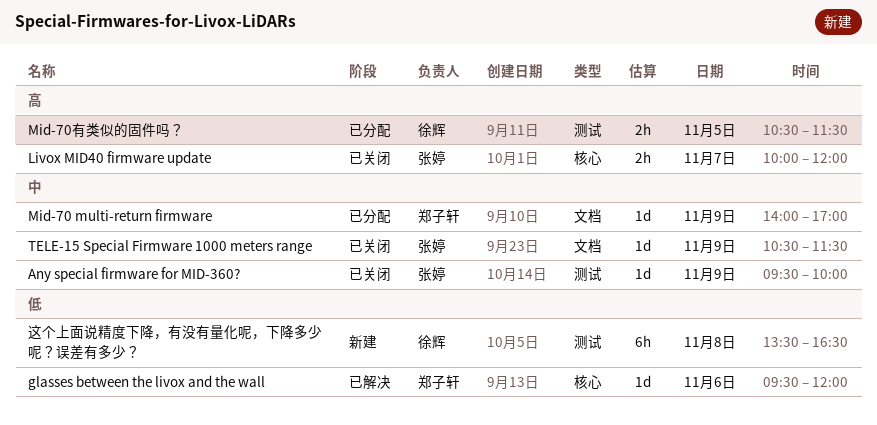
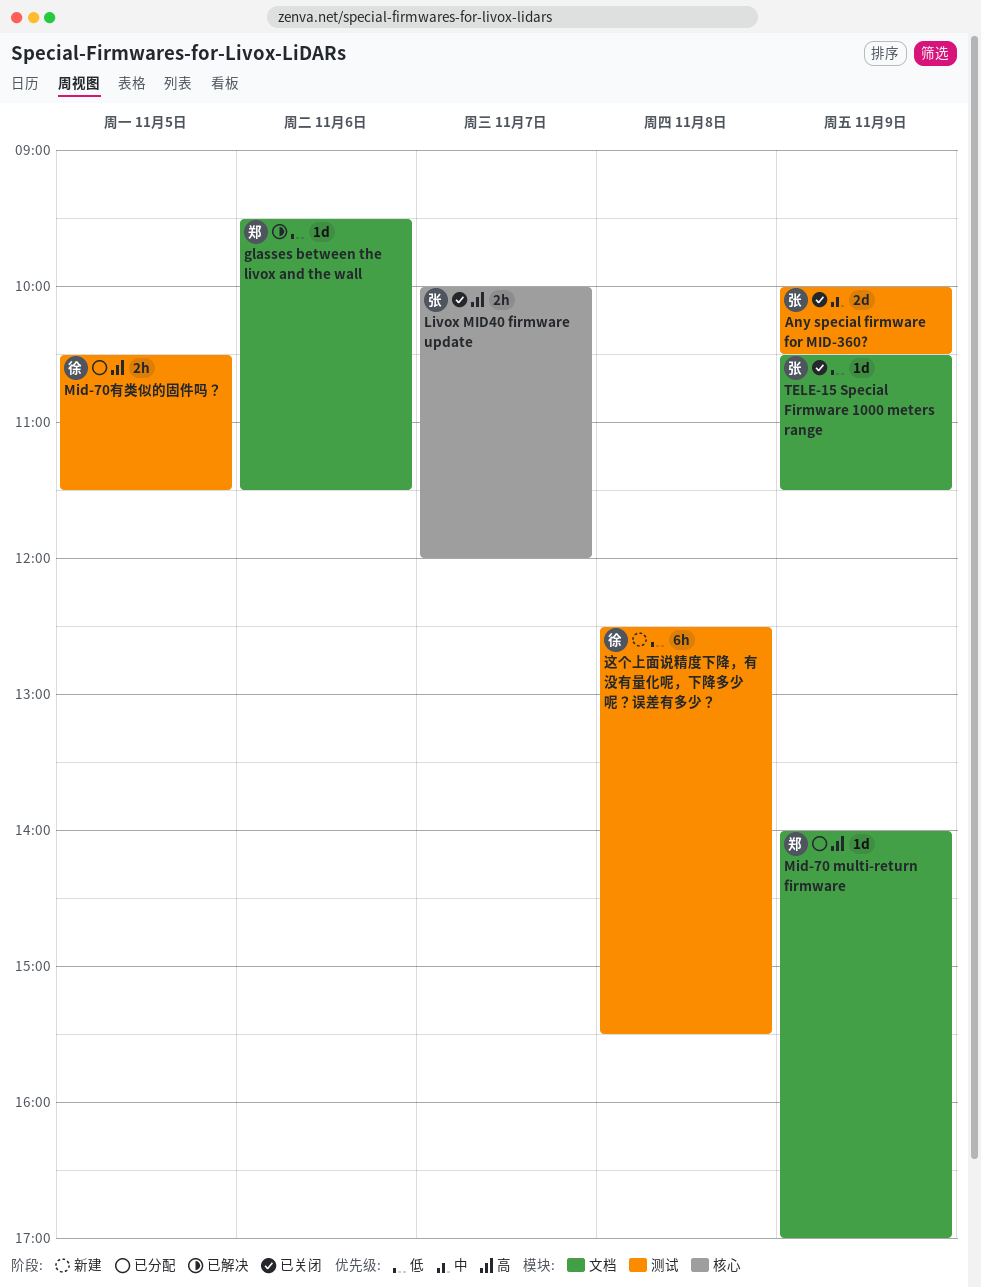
Any special firmware for MID-360?, estimate: 1d -> 2d
Any special firmware for MID-360?, begins: 09:30 -> 10:00
Any special firmware for MID-360?, ends: 10:00 -> 10:30
glasses between the livox and the wall, label: 核心 -> 文档
glasses between the livox and the wall, ends: 12:00 -> 11:30
Mid-70 multi-return firmware, priority: 中 -> 高
TELE-15 Special Firmware 1000 meters range, priority: 中 -> 低
这个上面说精度下降，有没有量化呢，下降多少呢？误差有多少？, begins: 13:30 -> 12:30
这个上面说精度下降，有没有量化呢，下降多少呢？误差有多少？, ends: 16:30 -> 15:30

